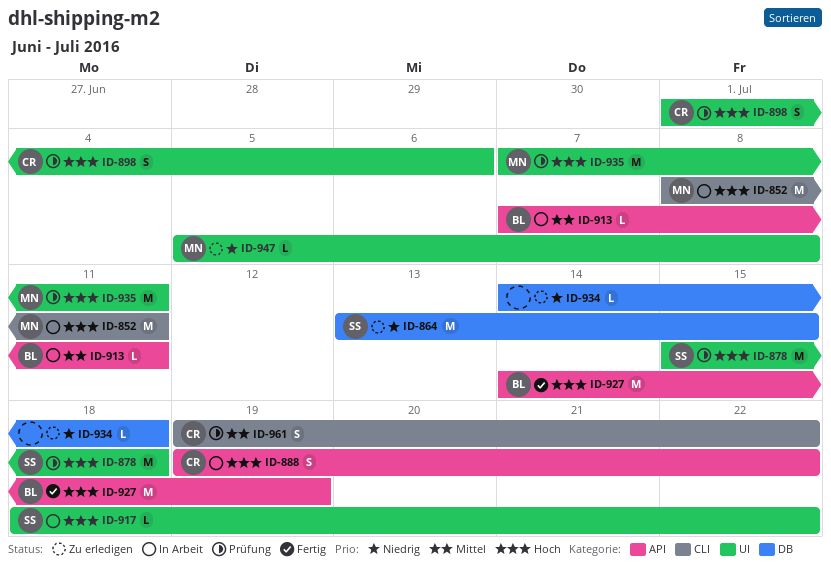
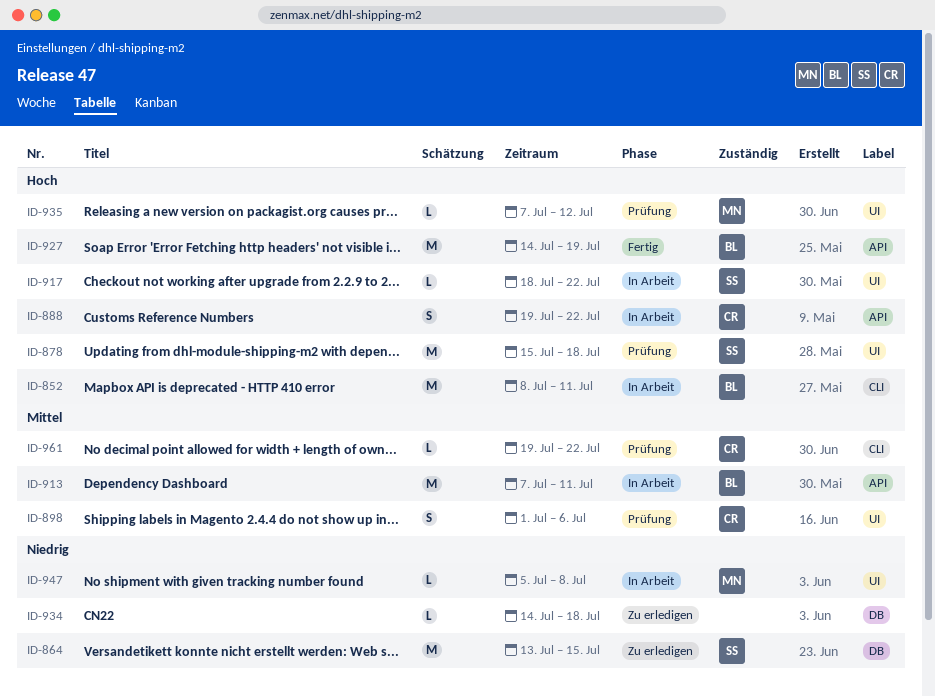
ID-852, owner: MN -> BL
ID-898, priority: Hoch -> Mittel
ID-913, estimate: L -> M
ID-935, estimate: M -> L
ID-935, due: Jul 11 -> Jul 12
ID-947, status: Zu erledigen -> In Arbeit
ID-961, estimate: S -> L

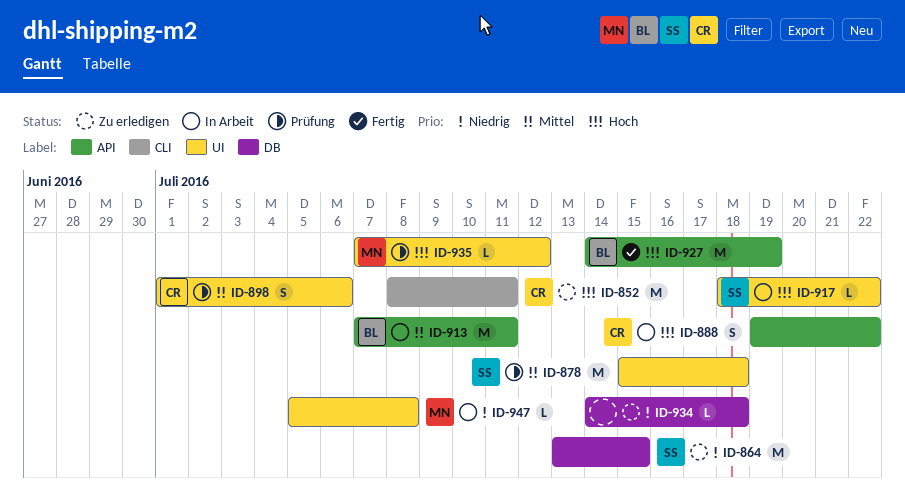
ID-852, status: In Arbeit -> Zu erledigen
ID-852, owner: BL -> CR
ID-878, priority: Hoch -> Mittel
ID-961: present -> none

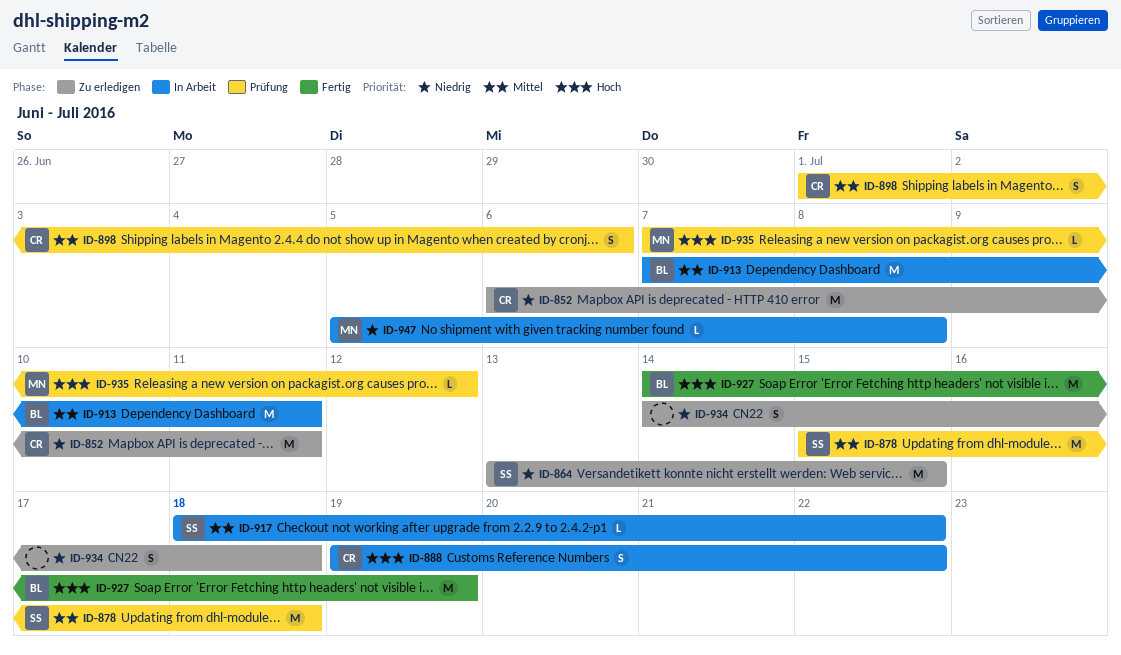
ID-852, priority: Hoch -> Niedrig
ID-852, start: Jul 8 -> Jul 6
ID-917, priority: Hoch -> Mittel
ID-934, estimate: L -> S

